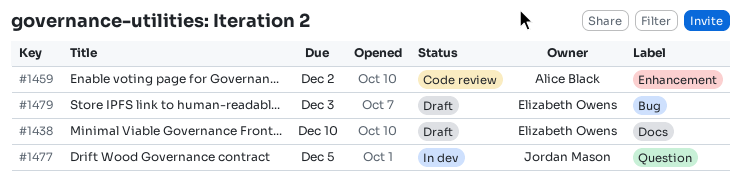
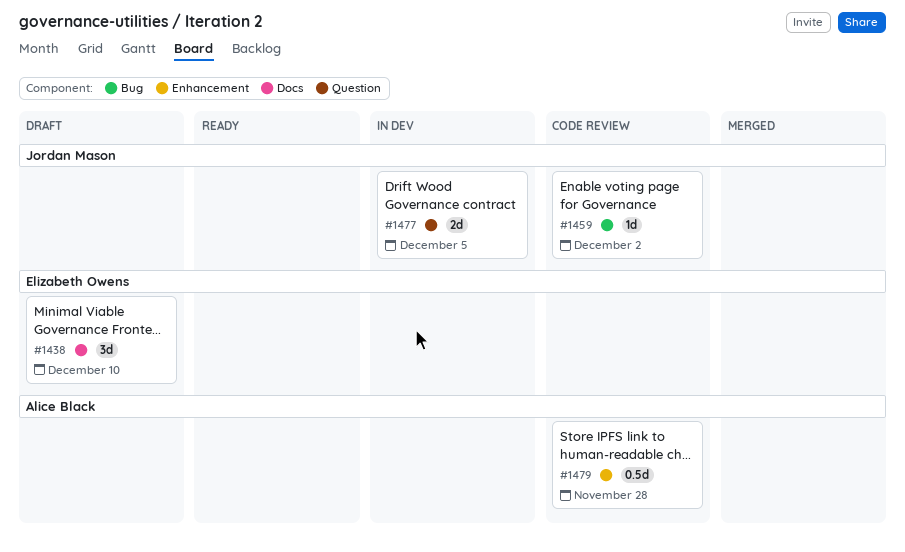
#1459, owner: Alice Black -> Jordan Mason
#1459, label: Enhancement -> Bug
#1479, status: Draft -> Code review
#1479, owner: Elizabeth Owens -> Alice Black
#1479, label: Bug -> Enhancement
#1479, due: Dec 3 -> Nov 28

